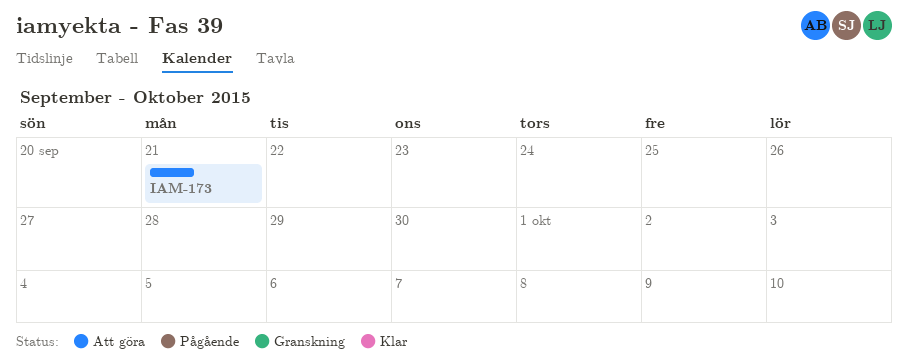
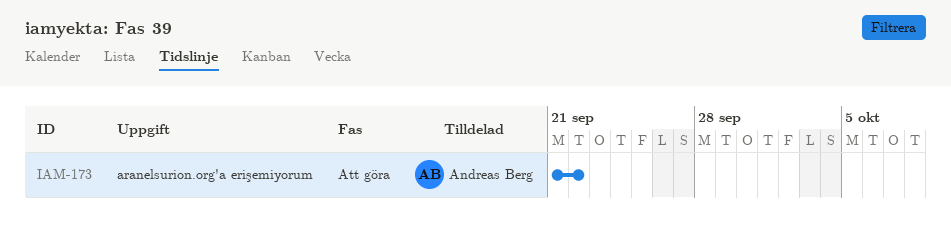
IAM-173, due: Sep 21 -> Sep 22

